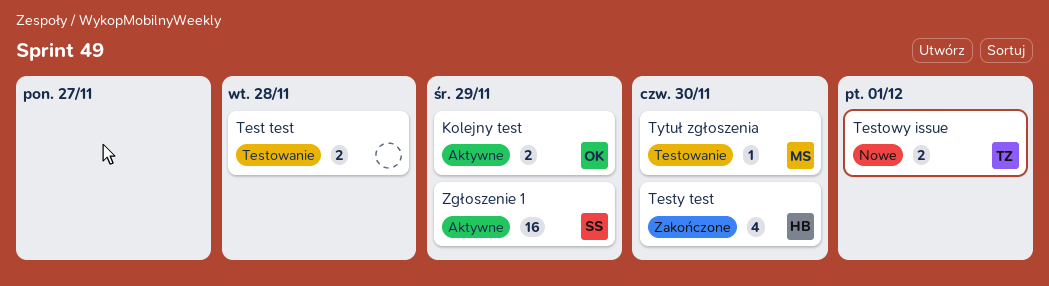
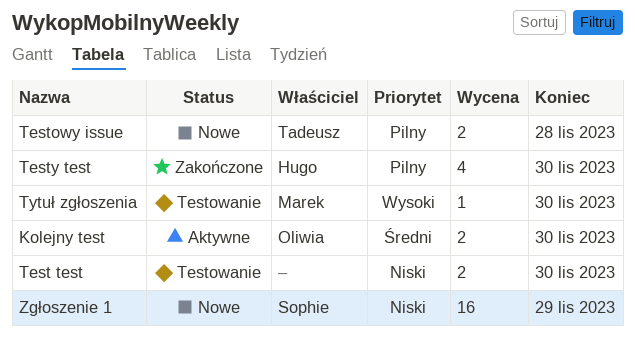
Kolejny test, due: Nov 29 -> Nov 30
Test test, due: Nov 28 -> Nov 30
Testowy issue, due: Dec 1 -> Nov 28
Zgłoszenie 1, status: Aktywne -> Nowe

